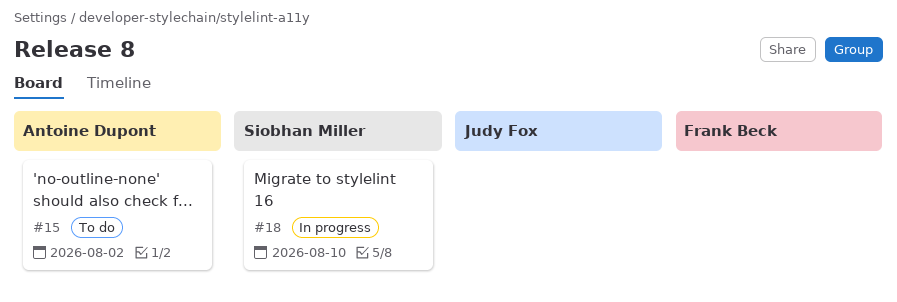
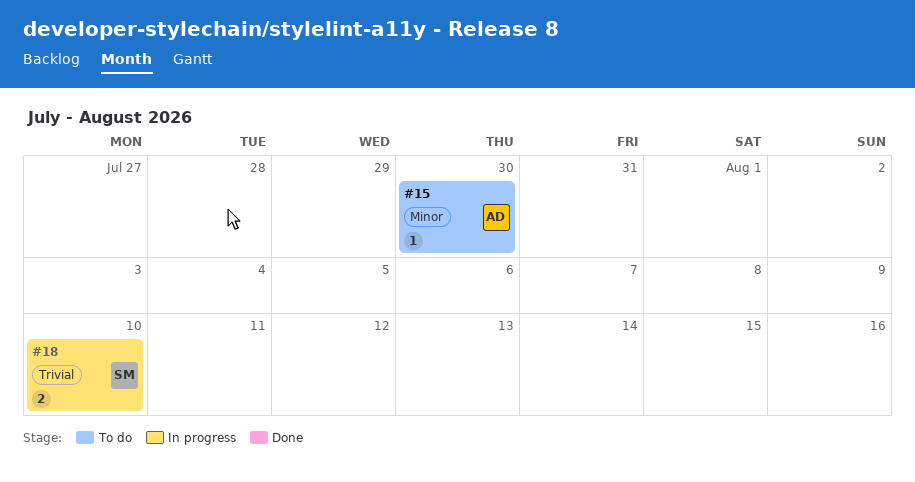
#15, due: Aug 2 -> Jul 30

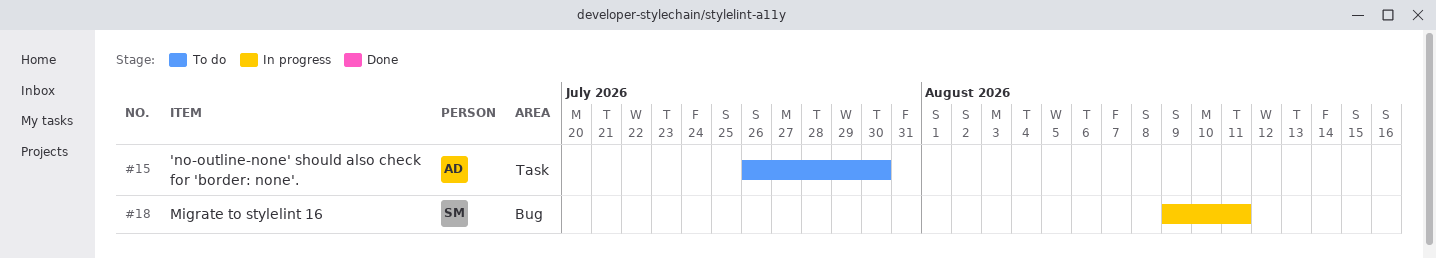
#18, due: Aug 10 -> Aug 11

